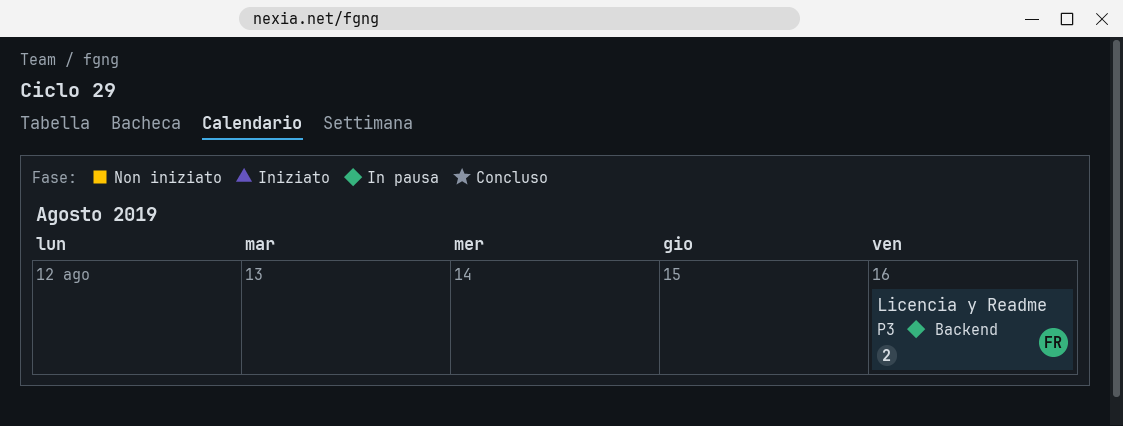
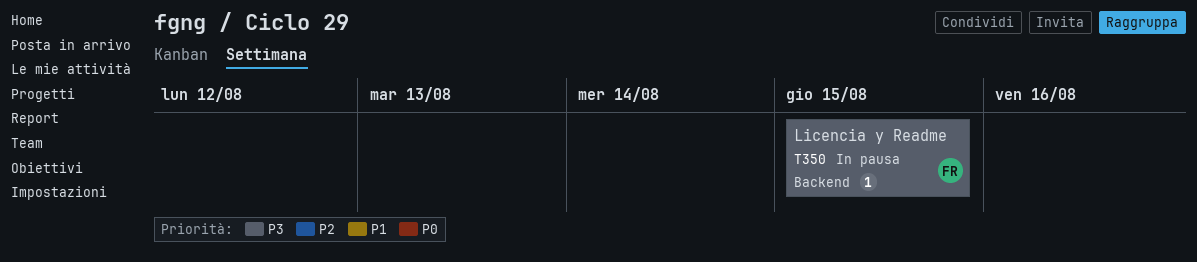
Licencia y Readme, estimate: 2 -> 1
Licencia y Readme, due: Aug 16 -> Aug 15

